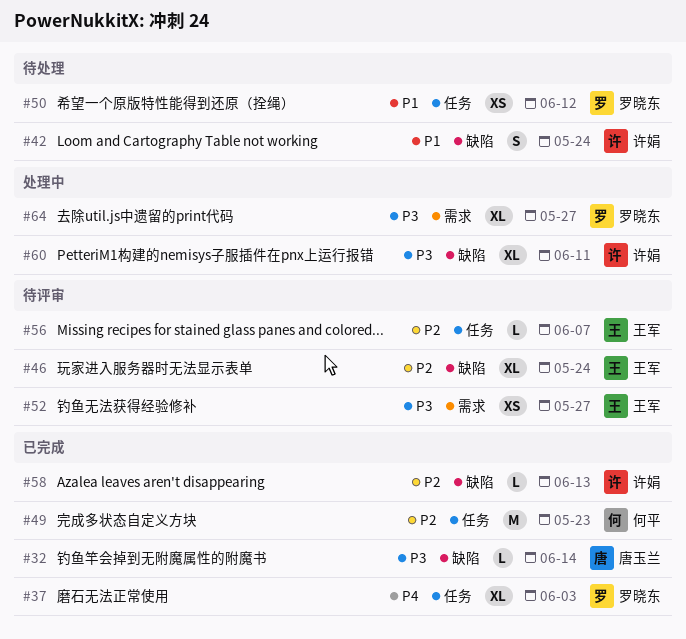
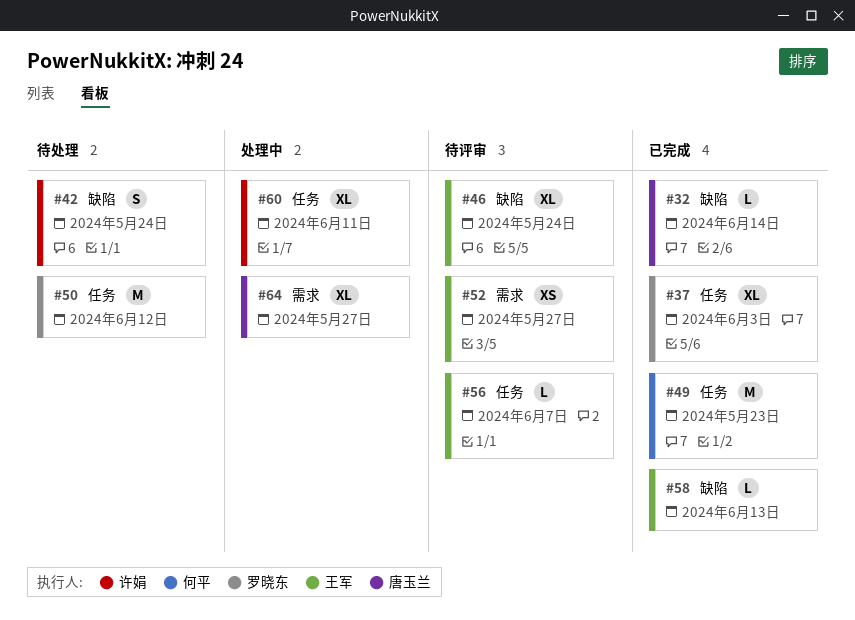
#50, estimate: XS -> M
#58, owner: 许娟 -> 王军
#60, label: 缺陷 -> 任务
#64, owner: 罗晓东 -> 唐玉兰

